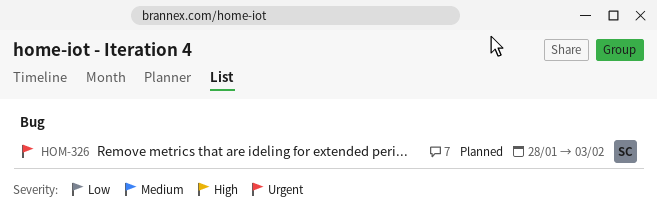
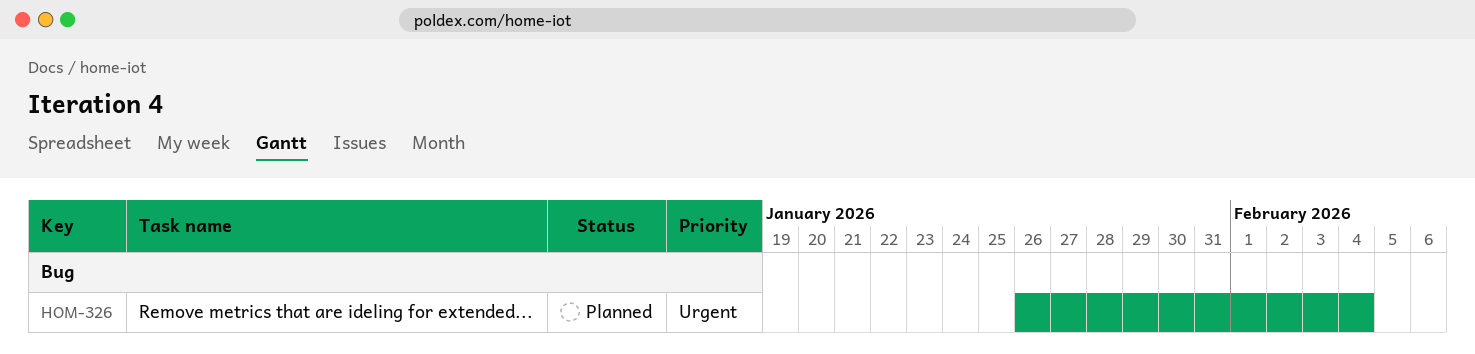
HOM-326, start: Jan 28 -> Jan 26
HOM-326, due: Feb 3 -> Feb 4

